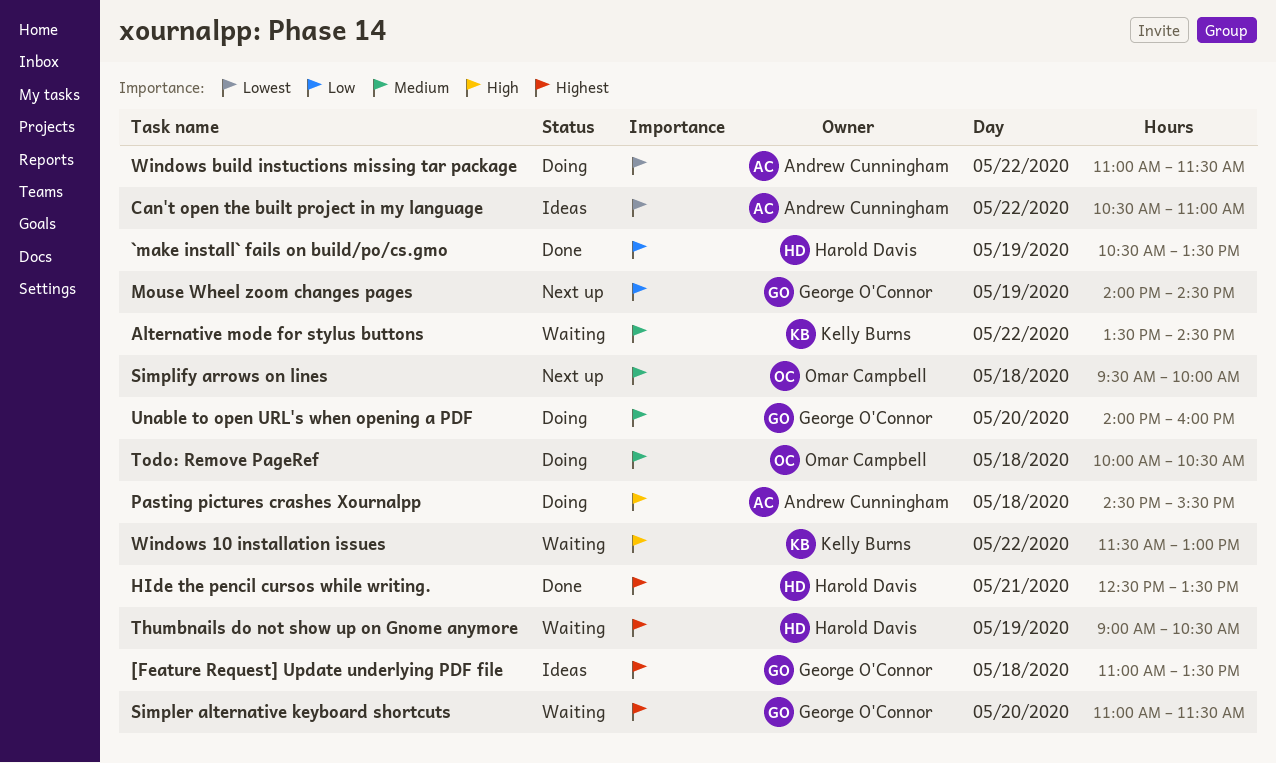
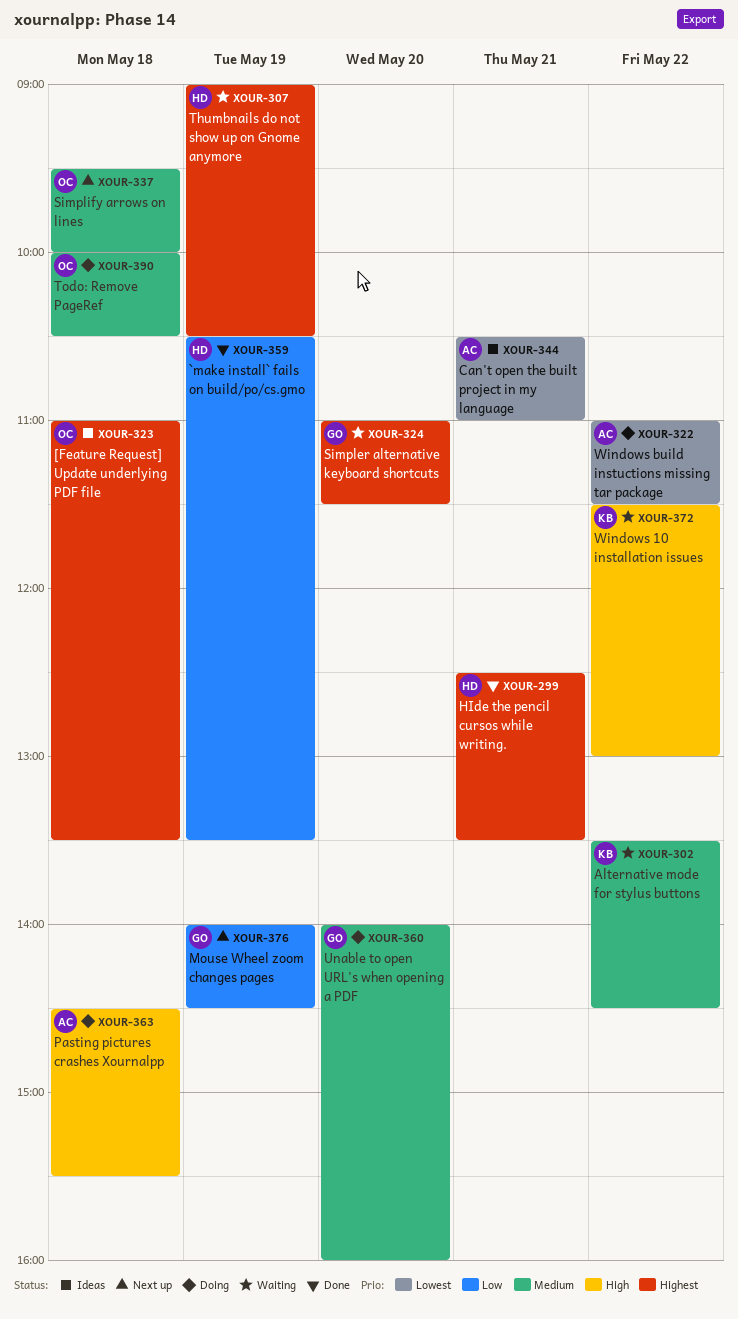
[Feature Request] Update underlying PDF file, owner: George O'Connor -> Omar Campbell
Can't open the built project in my language, day: May 22 -> May 21

